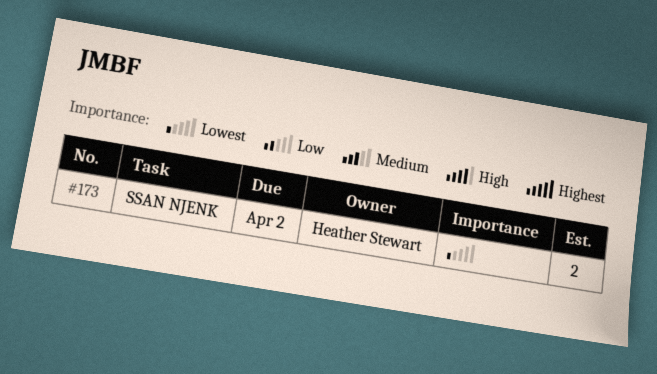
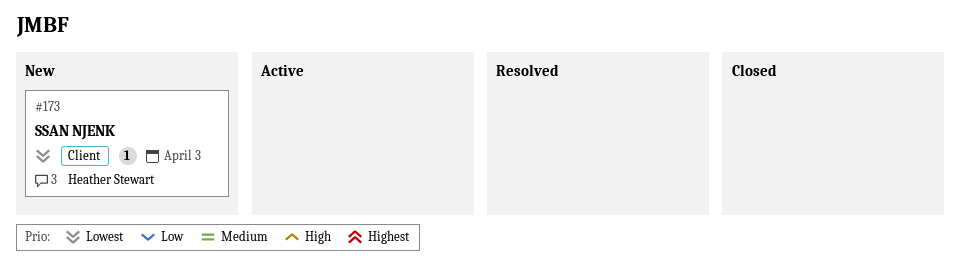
#173, estimate: 2 -> 1
#173, due: Apr 2 -> Apr 3

